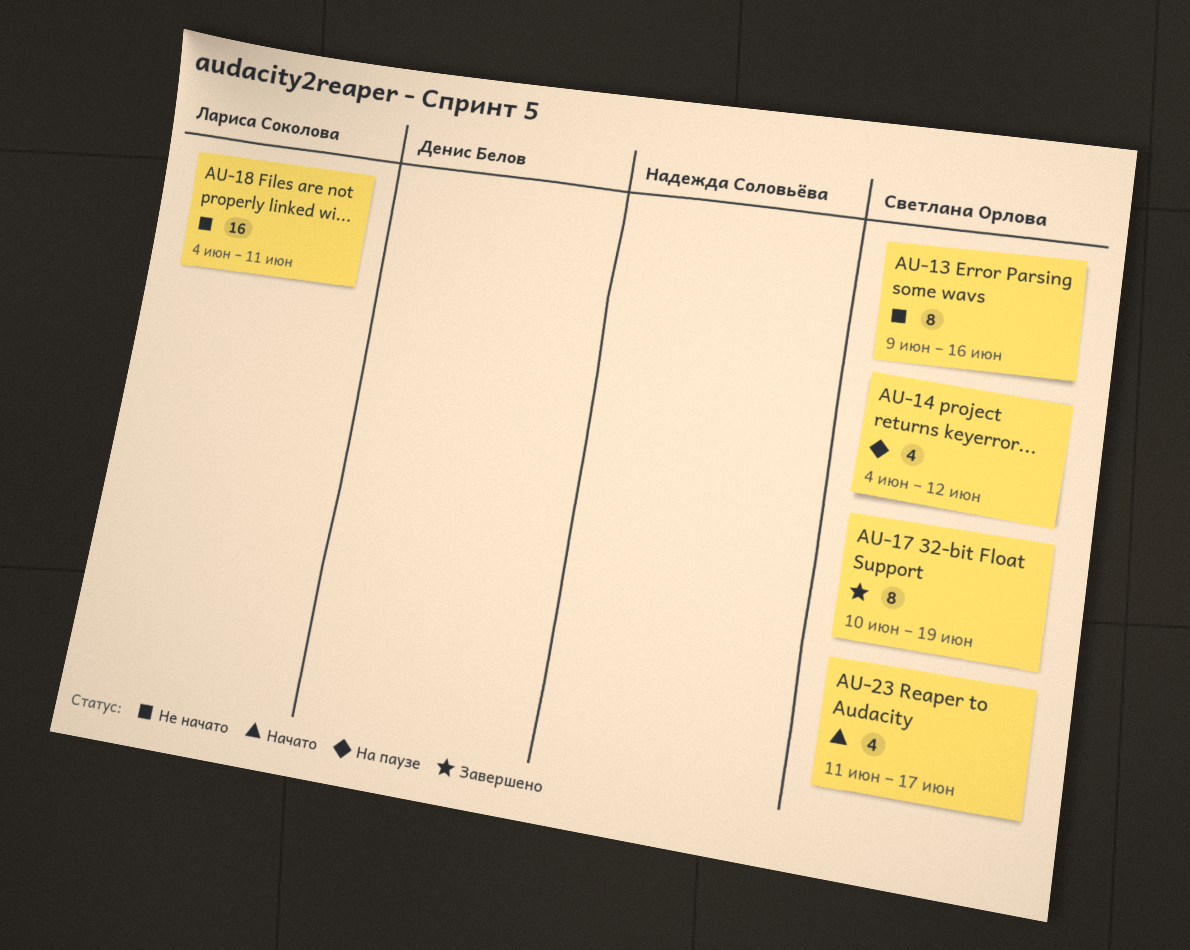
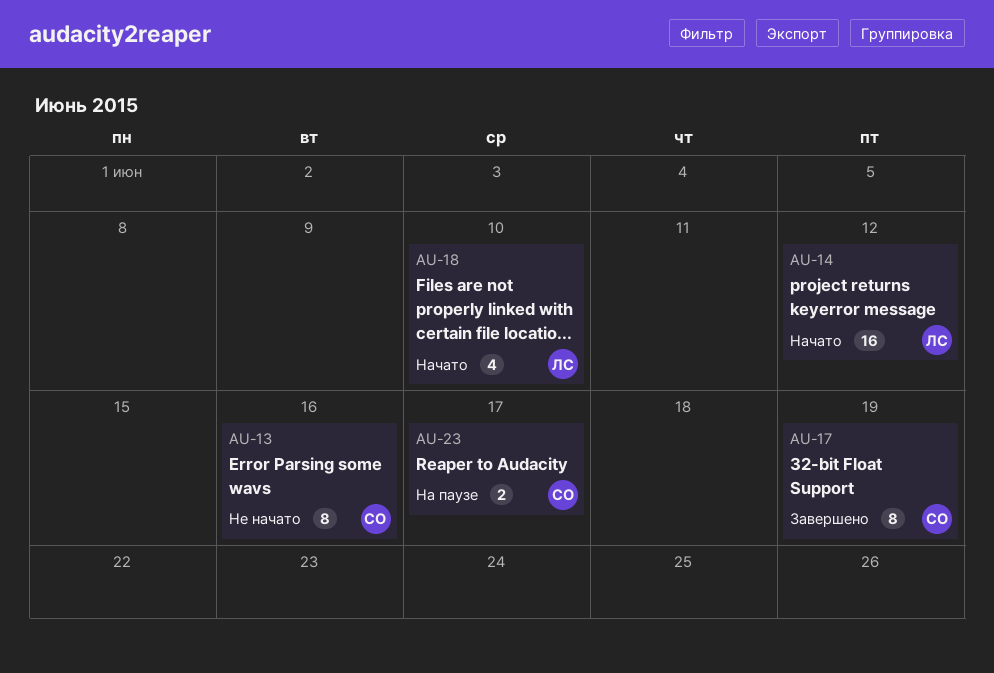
AU-14, status: На паузе -> Начато
AU-14, owner: Светлана Орлова -> Лариса Соколова
AU-14, estimate: 4 -> 16
AU-18, status: Не начато -> Начато
AU-18, estimate: 16 -> 4
AU-18, due: Jun 11 -> Jun 10
AU-23, status: Начато -> На паузе
AU-23, estimate: 4 -> 2

